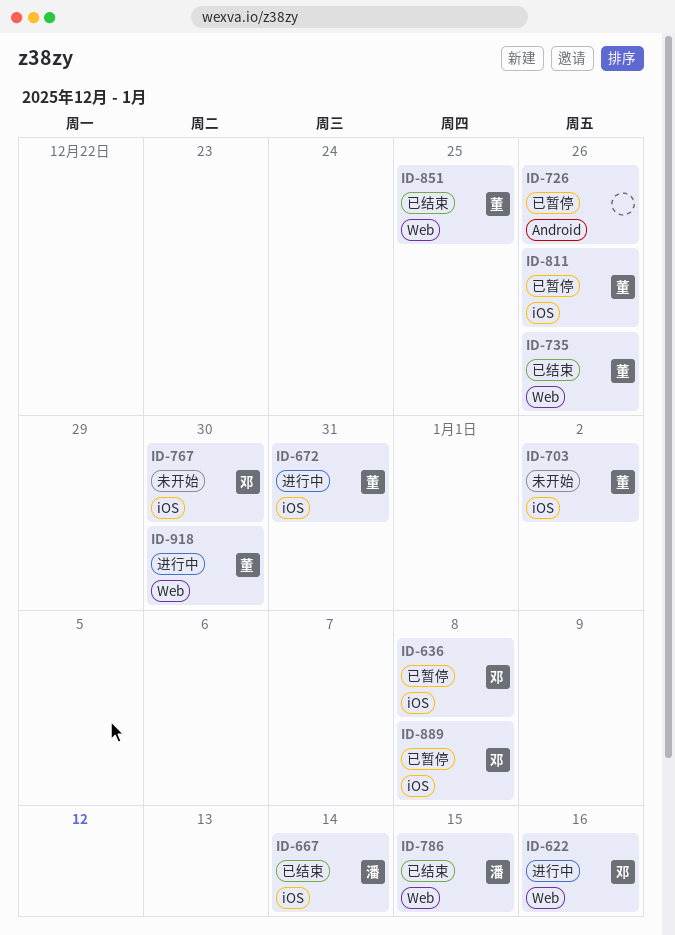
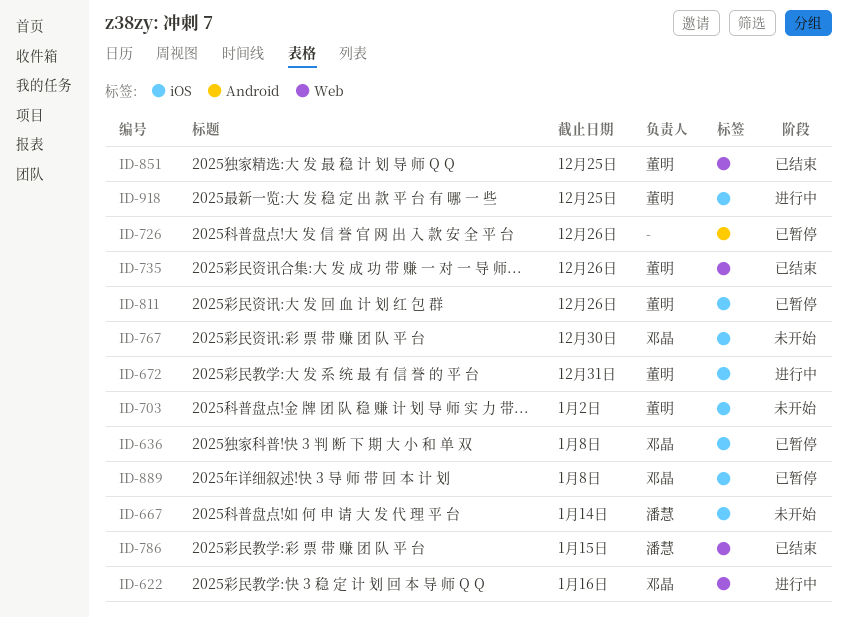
ID-667, status: 已结束 -> 未开始
ID-918, label: Web -> iOS
ID-918, due: Dec 30 -> Dec 25

